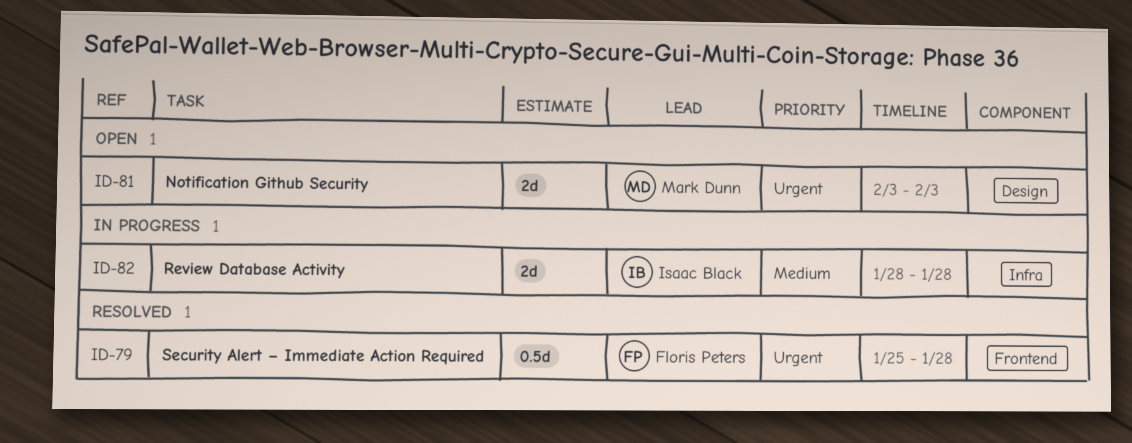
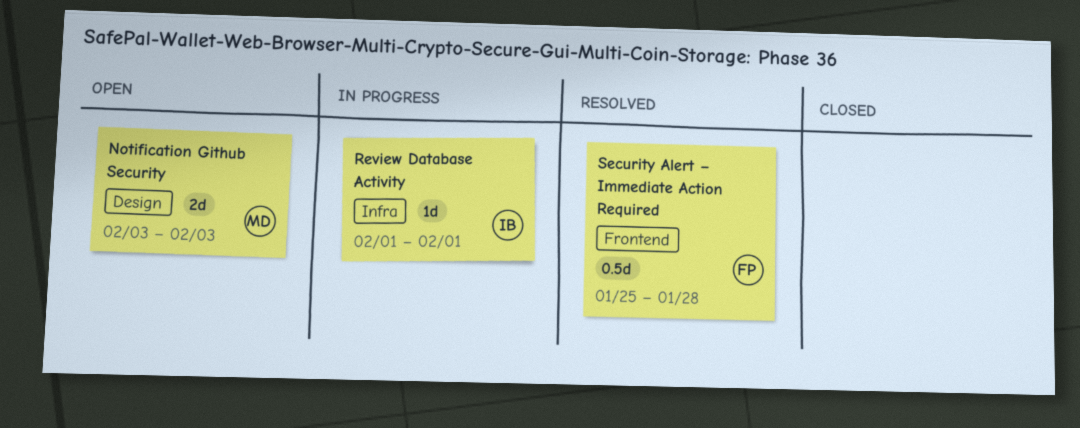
Review Database Activity, estimate: 2d -> 1d
Review Database Activity, start: Jan 28 -> Feb 1
Review Database Activity, due: Jan 28 -> Feb 1

